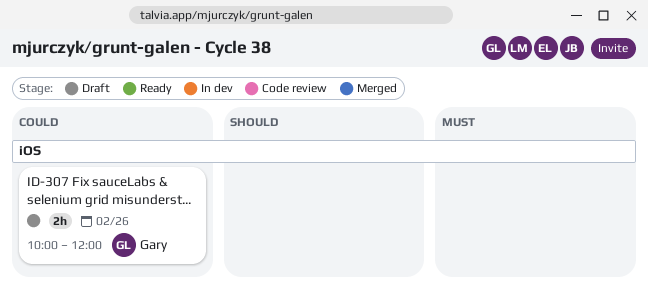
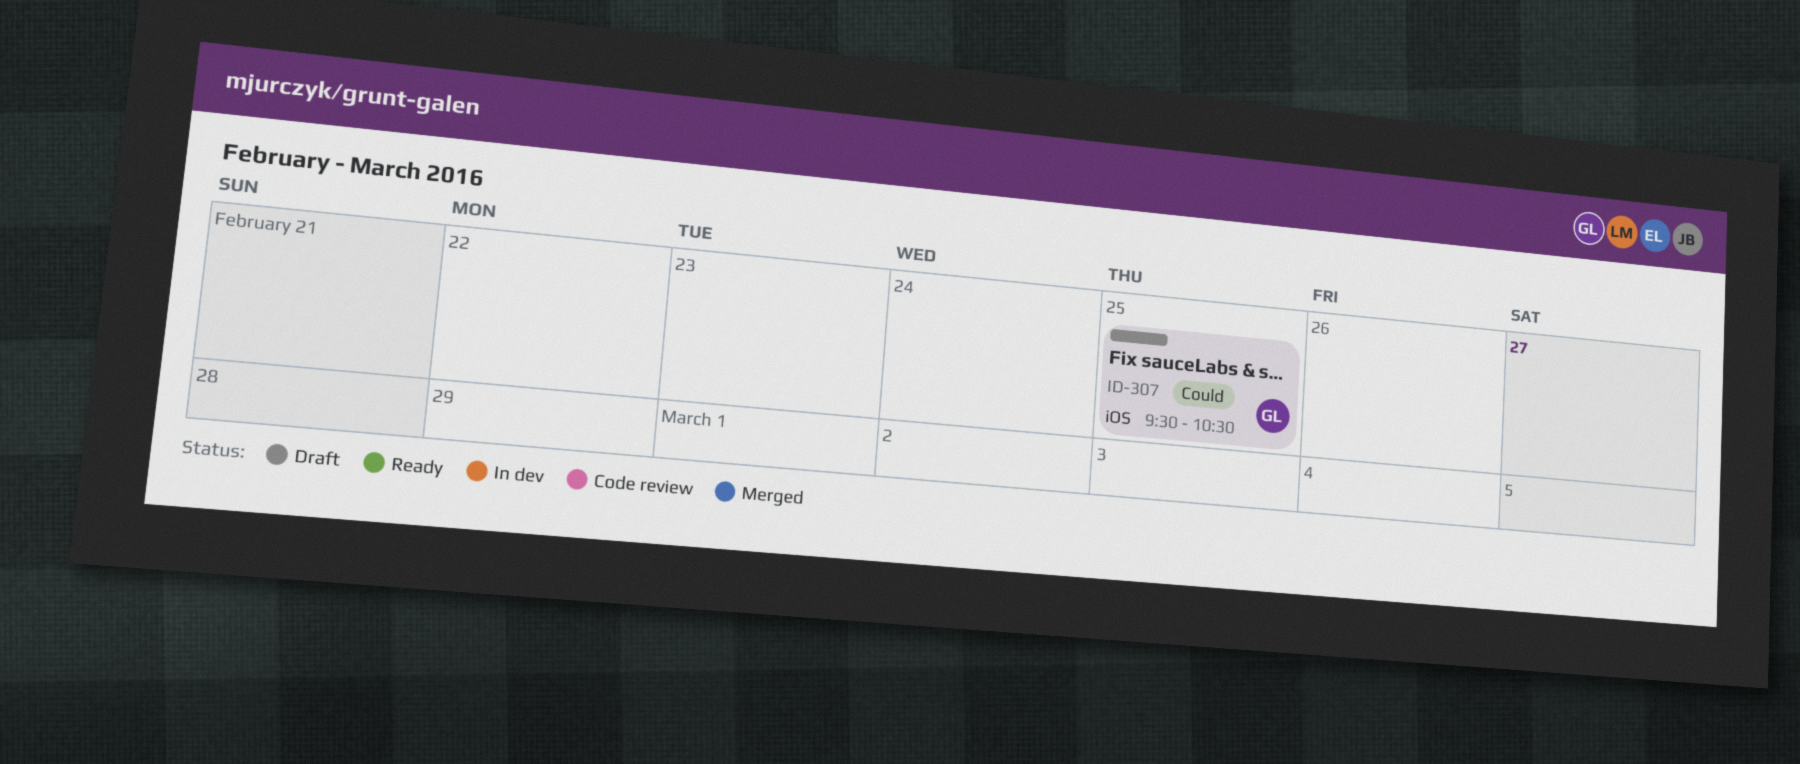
ID-307, day: Feb 26 -> Feb 25
ID-307, begins: 10:00 -> 09:30
ID-307, ends: 12:00 -> 10:30

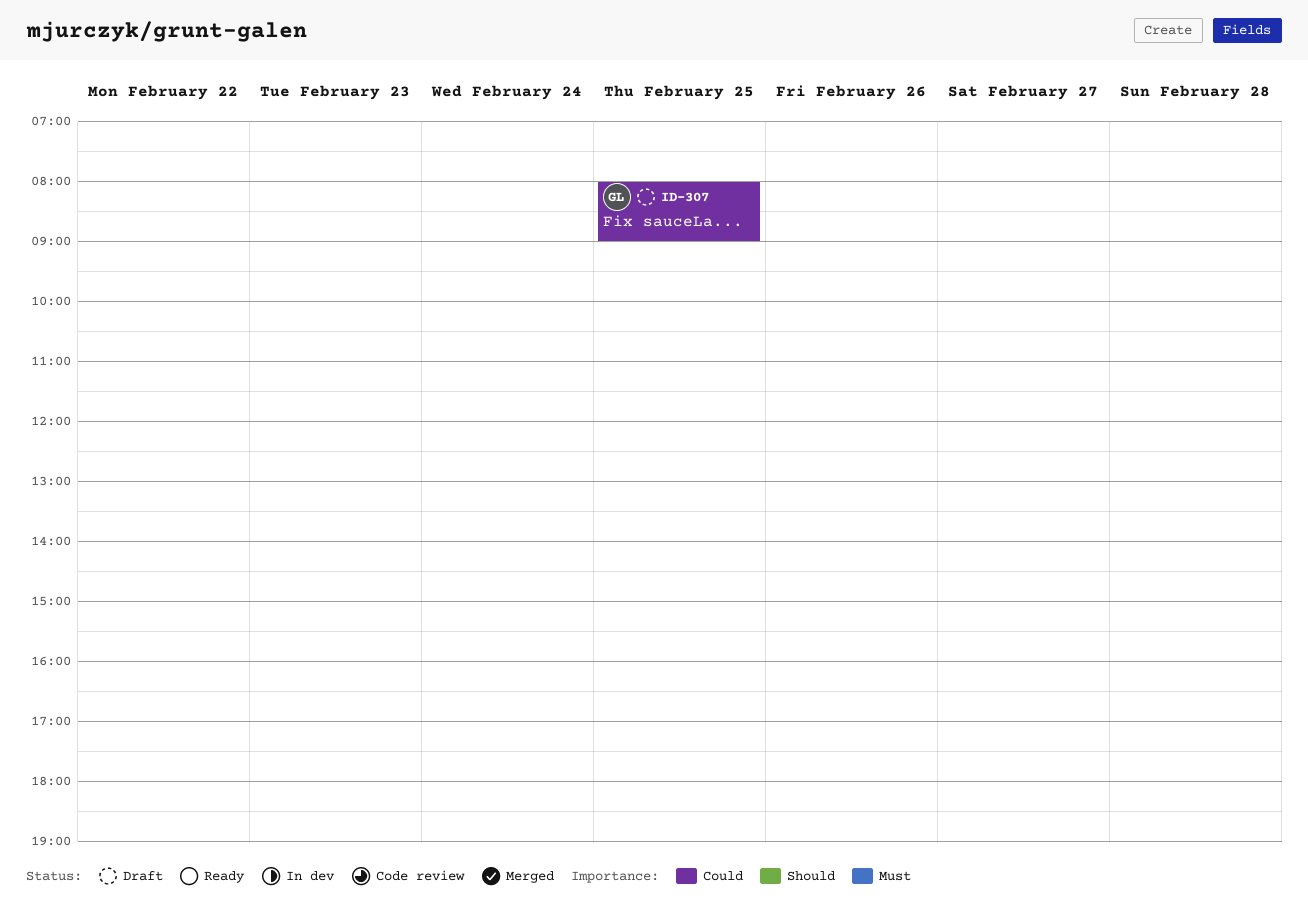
ID-307, begins: 09:30 -> 08:00
ID-307, ends: 10:30 -> 09:00

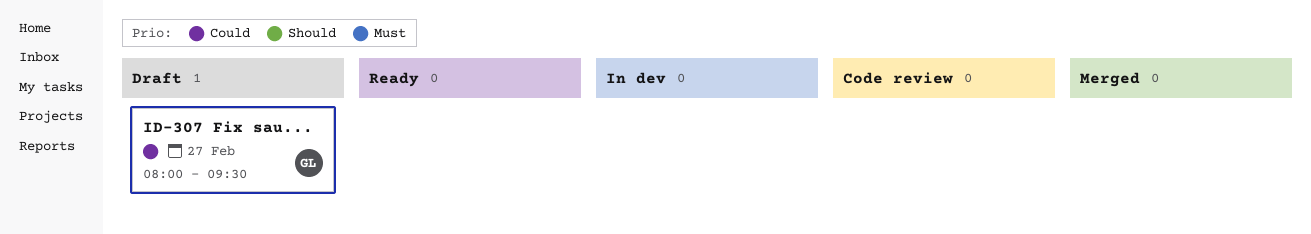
ID-307, day: Feb 25 -> Feb 27
ID-307, ends: 09:00 -> 09:30

